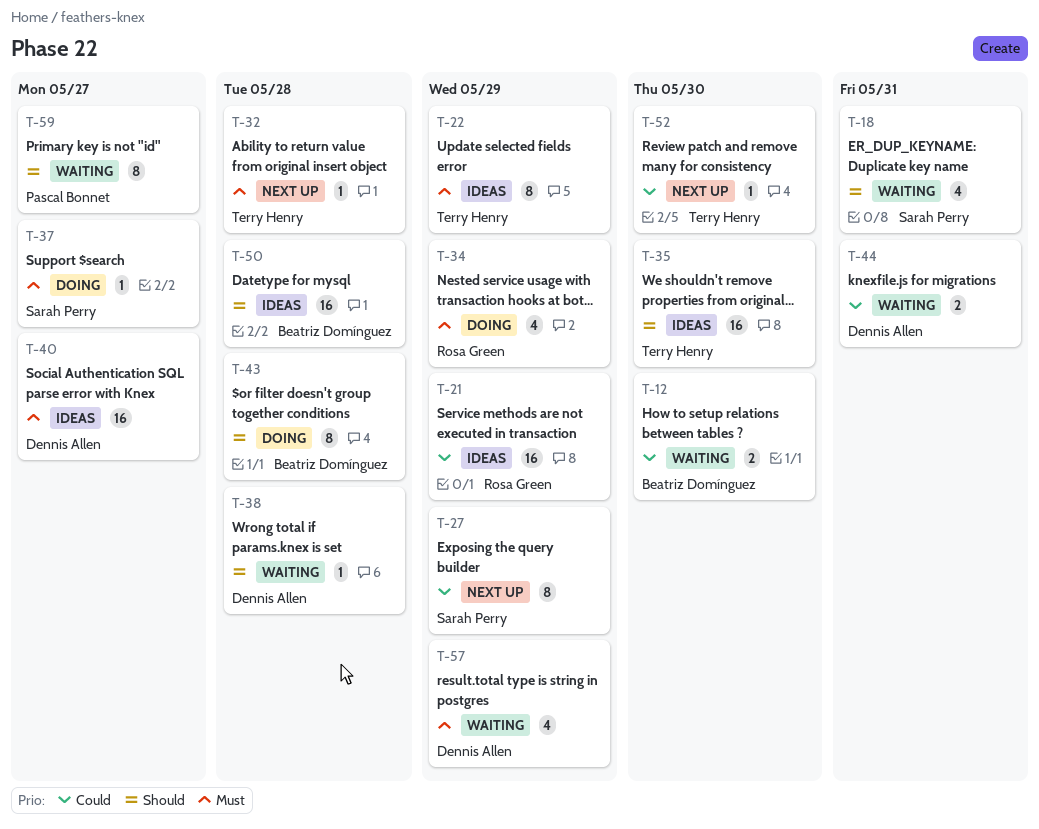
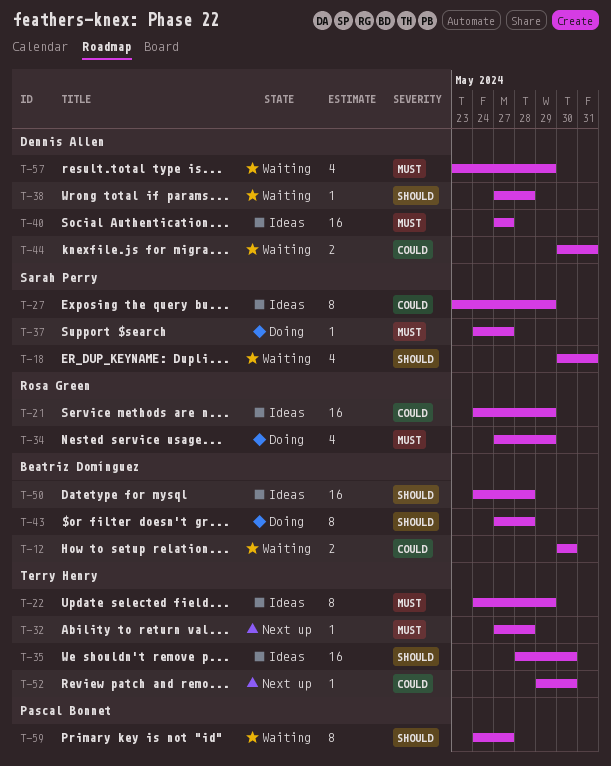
T-27, status: Next up -> Ideas

